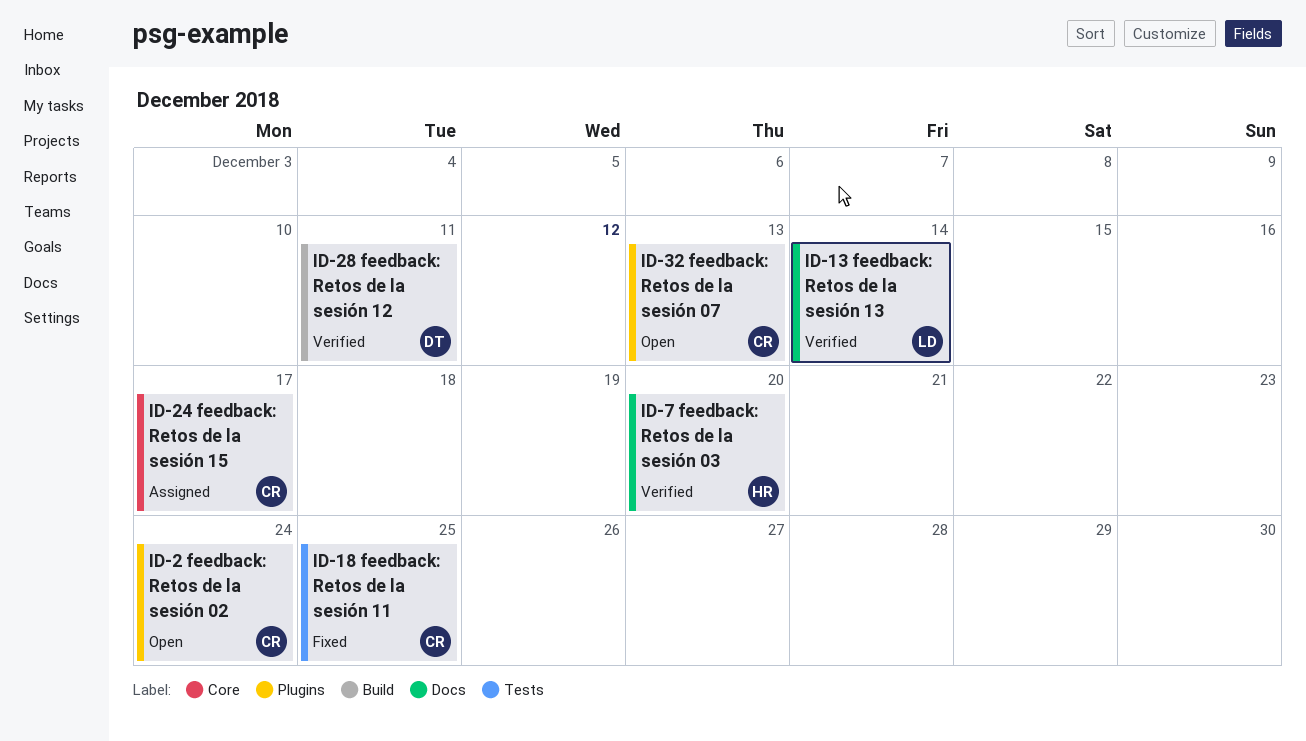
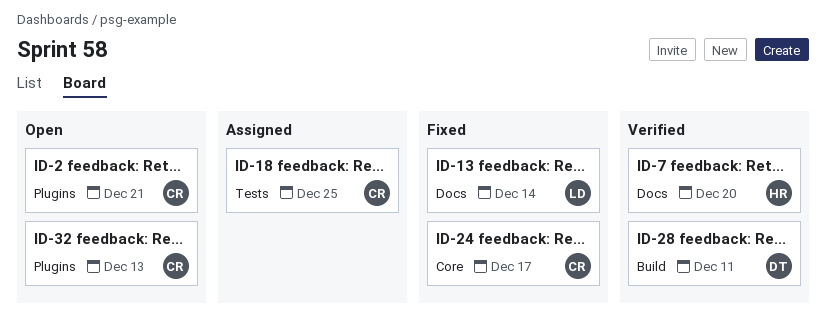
ID-2, due: Dec 24 -> Dec 21
ID-13, status: Verified -> Fixed
ID-18, status: Fixed -> Assigned
ID-24, status: Assigned -> Fixed

